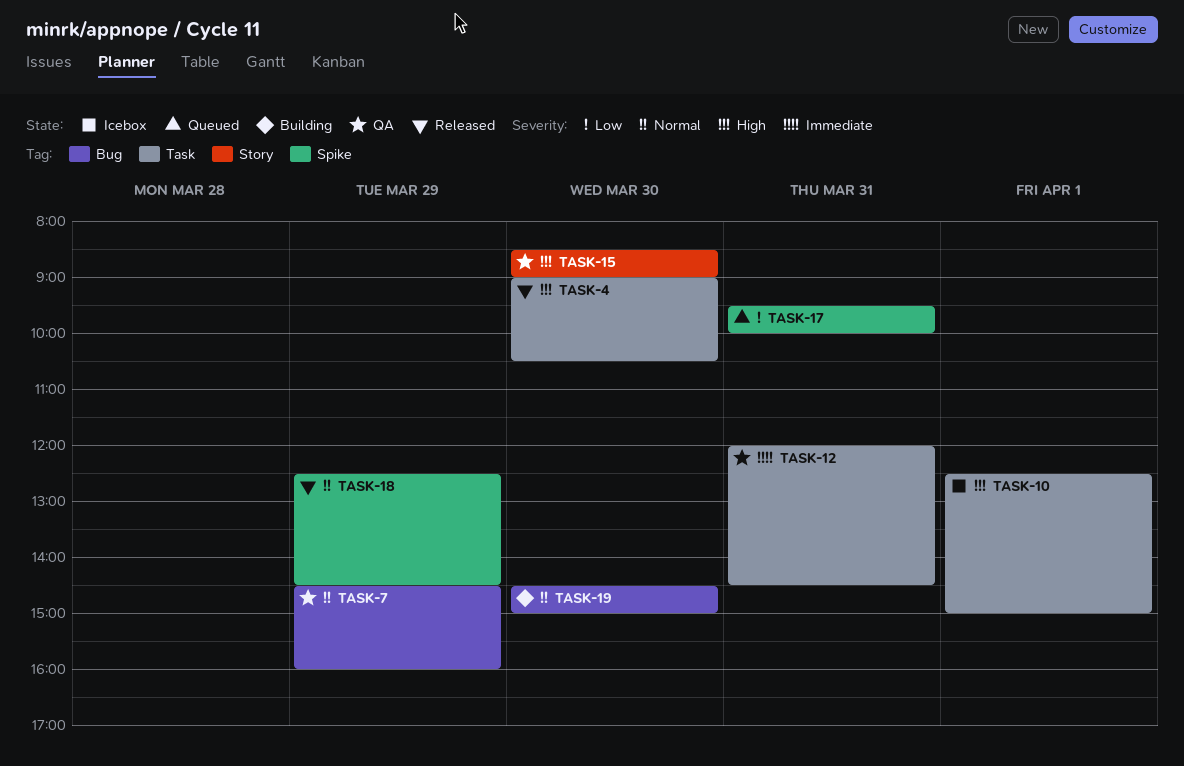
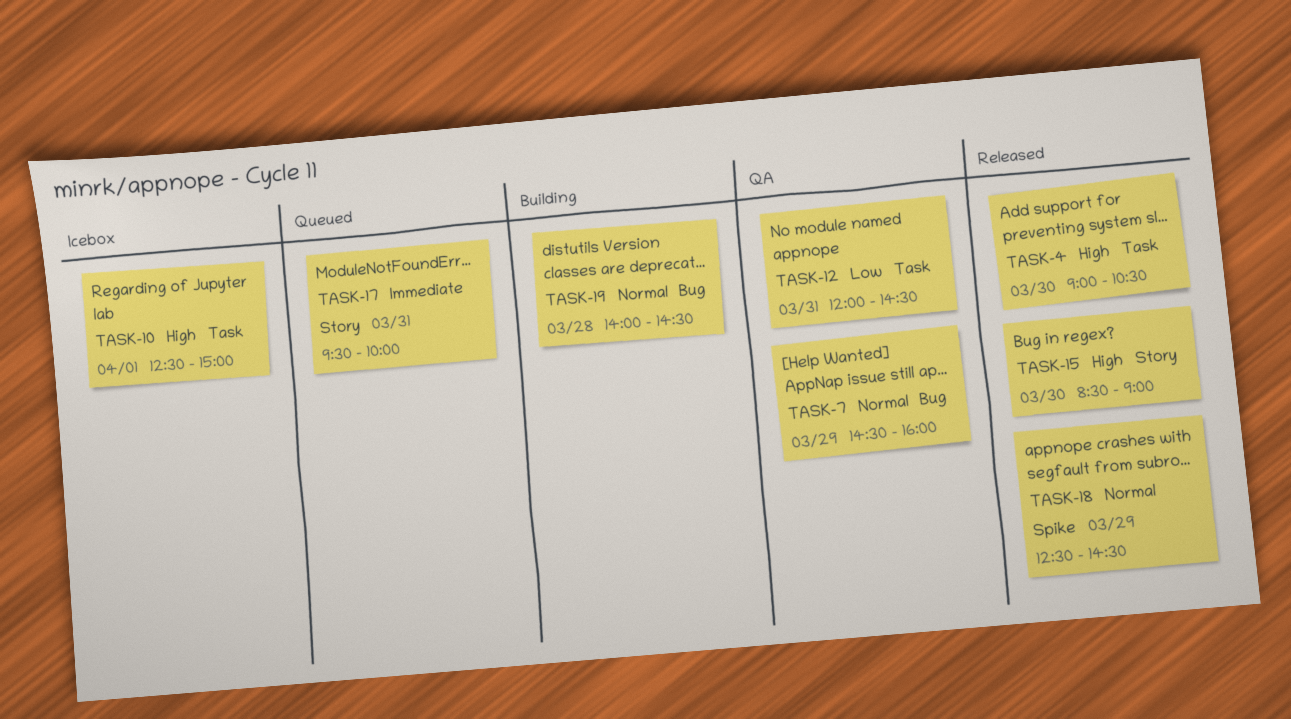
TASK-12, priority: Immediate -> Low
TASK-15, status: QA -> Released
TASK-17, priority: Low -> Immediate
TASK-17, label: Spike -> Story
TASK-19, day: Mar 30 -> Mar 28
TASK-19, begins: 14:30 -> 14:00
TASK-19, ends: 15:00 -> 14:30

